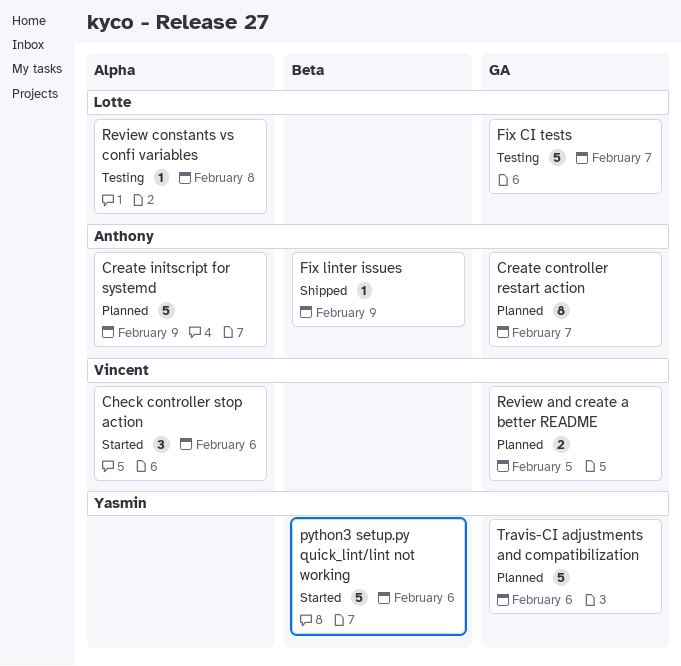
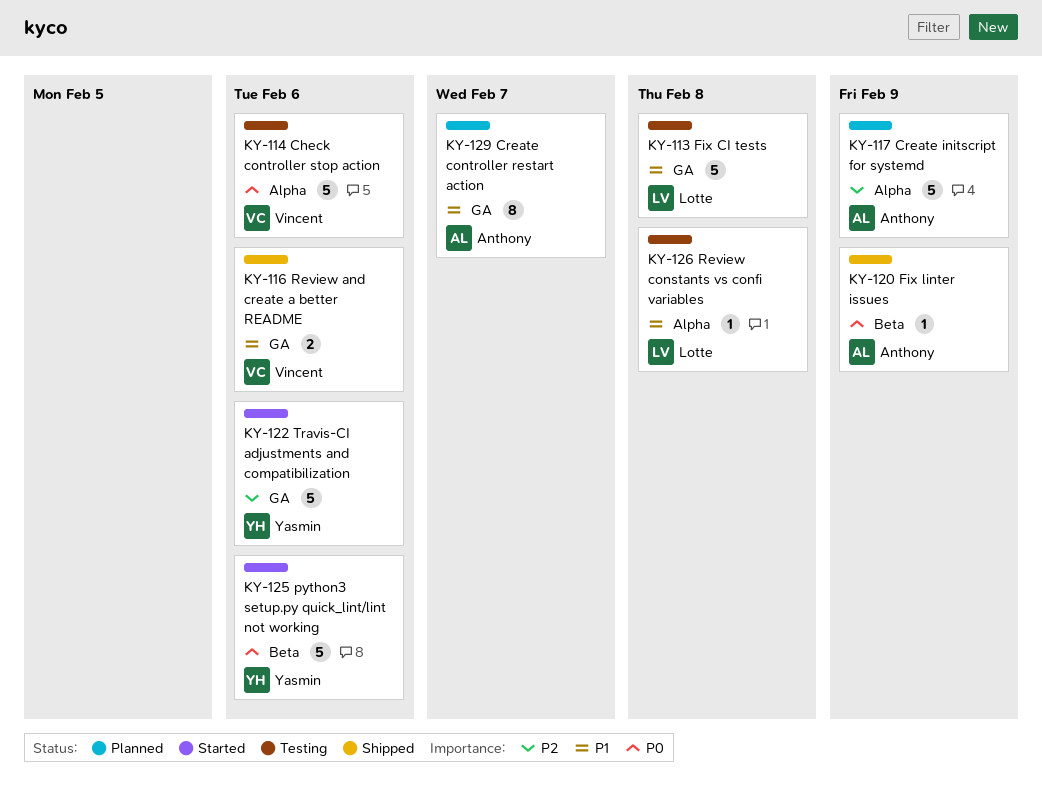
Check controller stop action, status: Started -> Testing
Check controller stop action, estimate: 3 -> 5
Fix CI tests, due: Feb 7 -> Feb 8
Review and create a better README, status: Planned -> Shipped
Review and create a better README, due: Feb 5 -> Feb 6
Travis-CI adjustments and compatibilization, status: Planned -> Started

